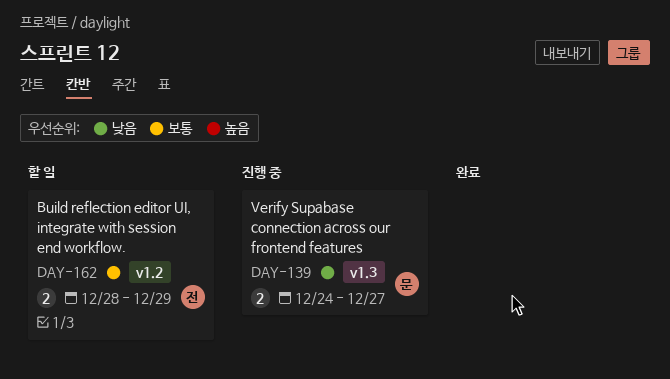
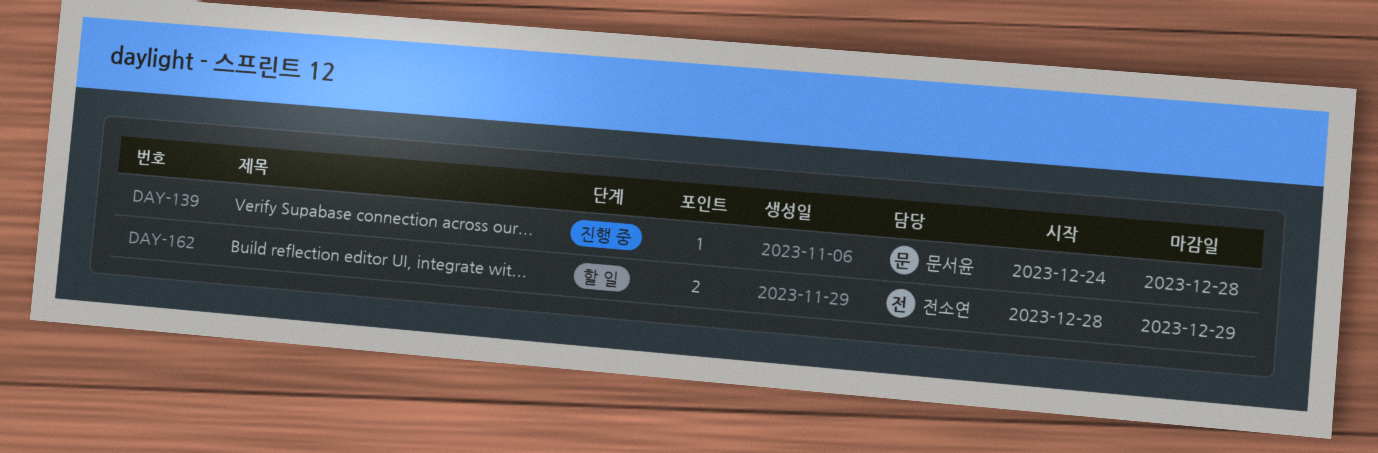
DAY-139, estimate: 2 -> 1
DAY-139, due: Dec 27 -> Dec 28

